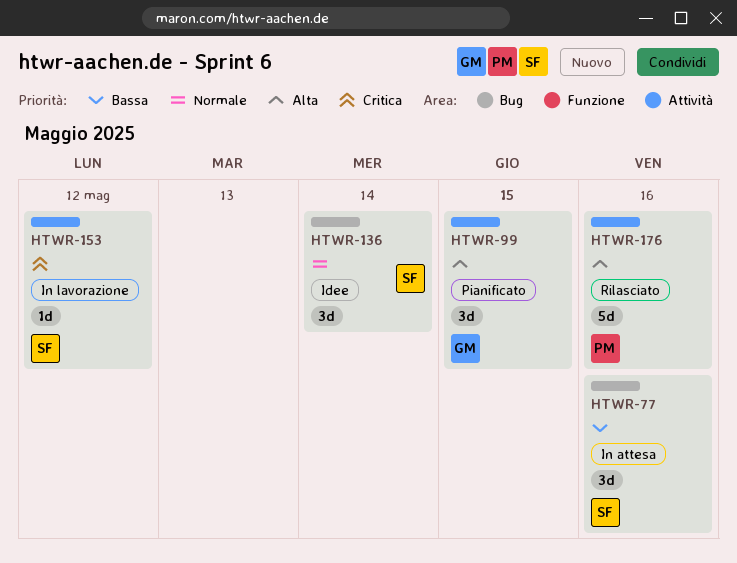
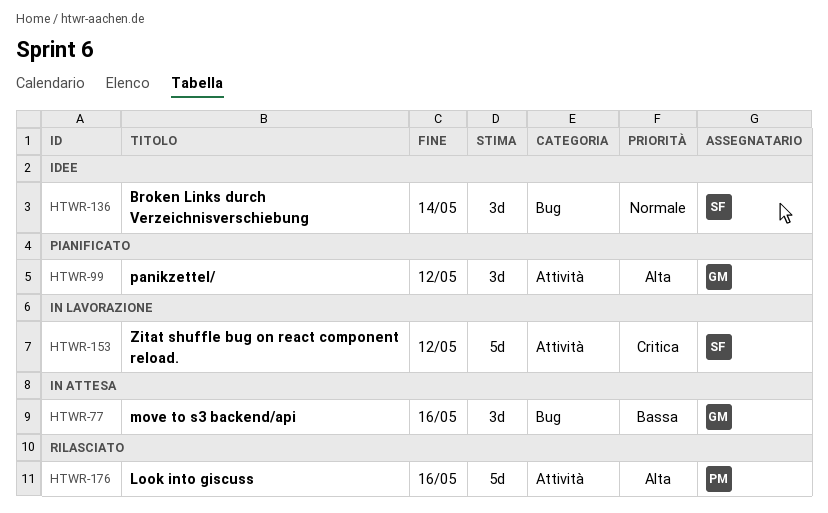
HTWR-77, owner: SF -> GM
HTWR-99, due: May 15 -> May 12
HTWR-153, estimate: 1d -> 5d

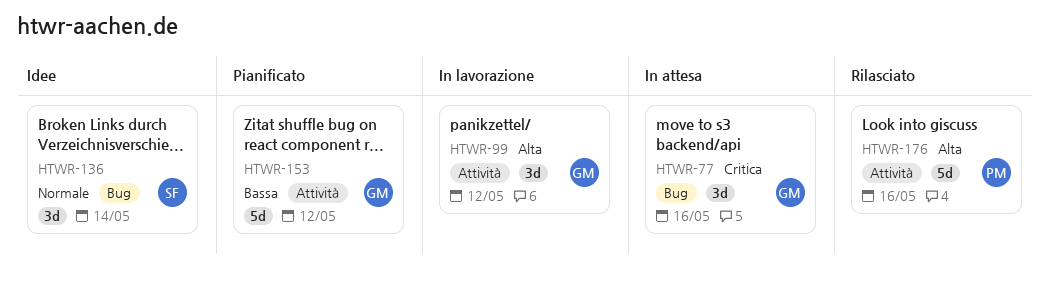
HTWR-77, priority: Bassa -> Critica
HTWR-99, status: Pianificato -> In lavorazione
HTWR-153, status: In lavorazione -> Pianificato
HTWR-153, owner: SF -> GM
HTWR-153, priority: Critica -> Bassa

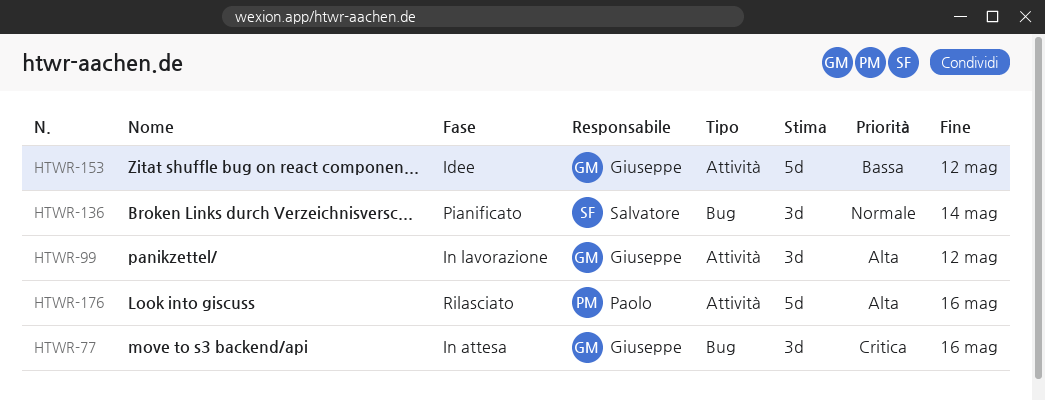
HTWR-136, status: Idee -> Pianificato
HTWR-153, status: Pianificato -> Idee

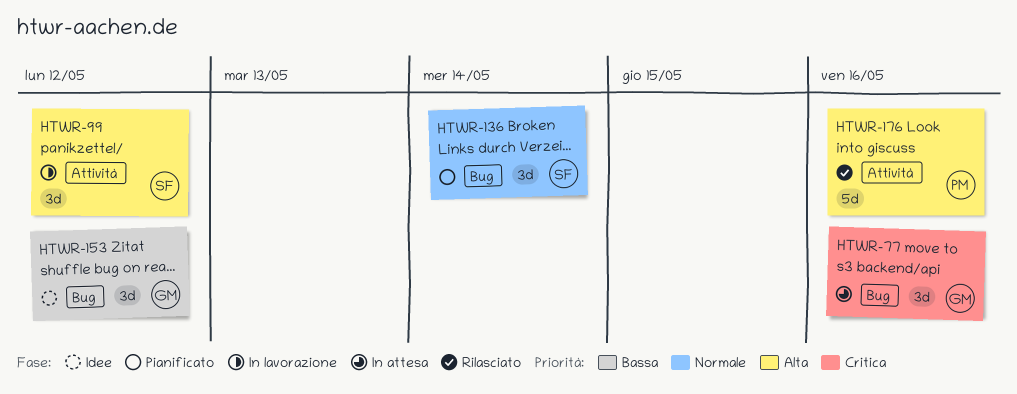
HTWR-99, owner: Giuseppe -> Salvatore
HTWR-153, label: Attività -> Bug
HTWR-153, estimate: 5d -> 3d

